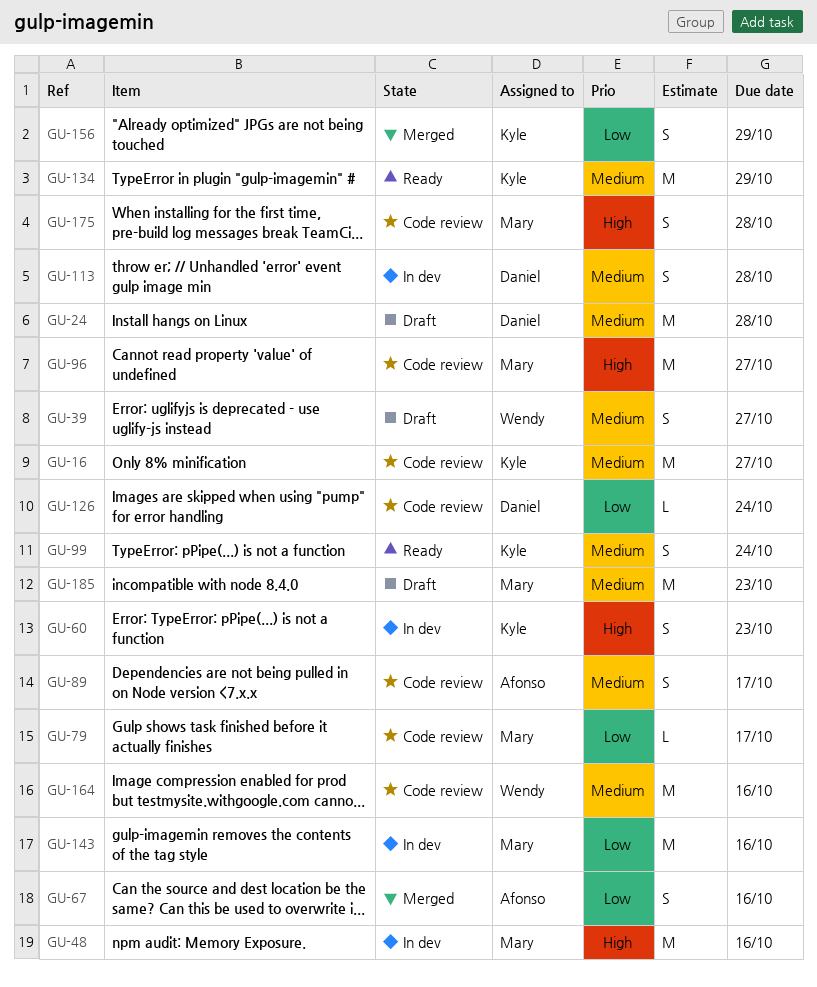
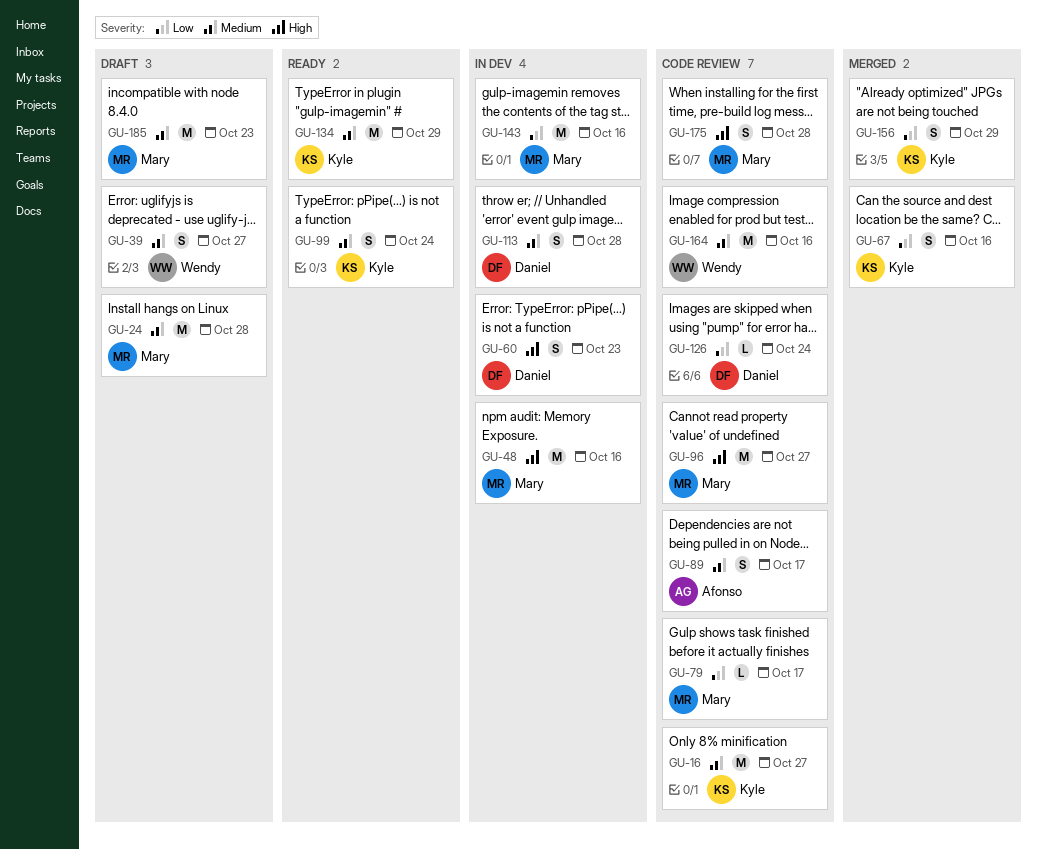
GU-24, owner: Daniel -> Mary
GU-60, owner: Kyle -> Daniel
GU-67, owner: Afonso -> Kyle

